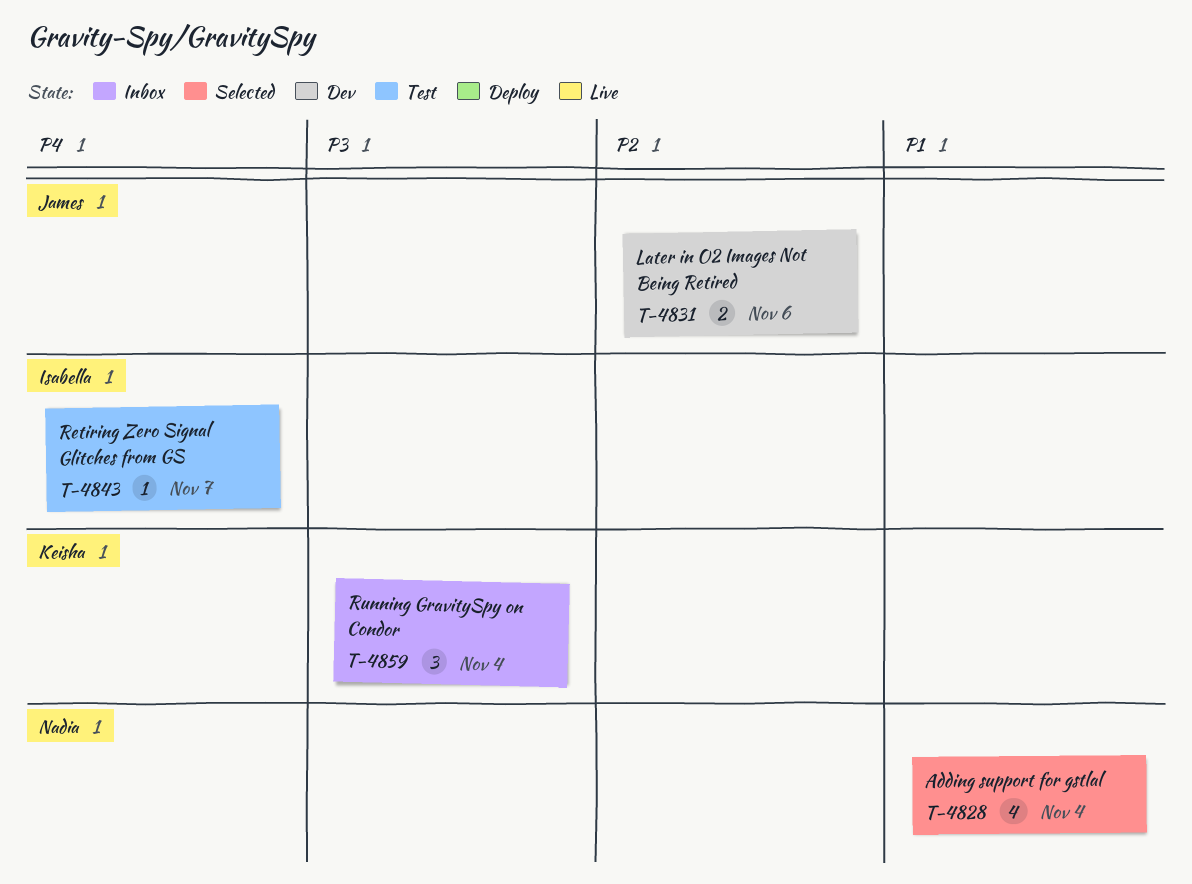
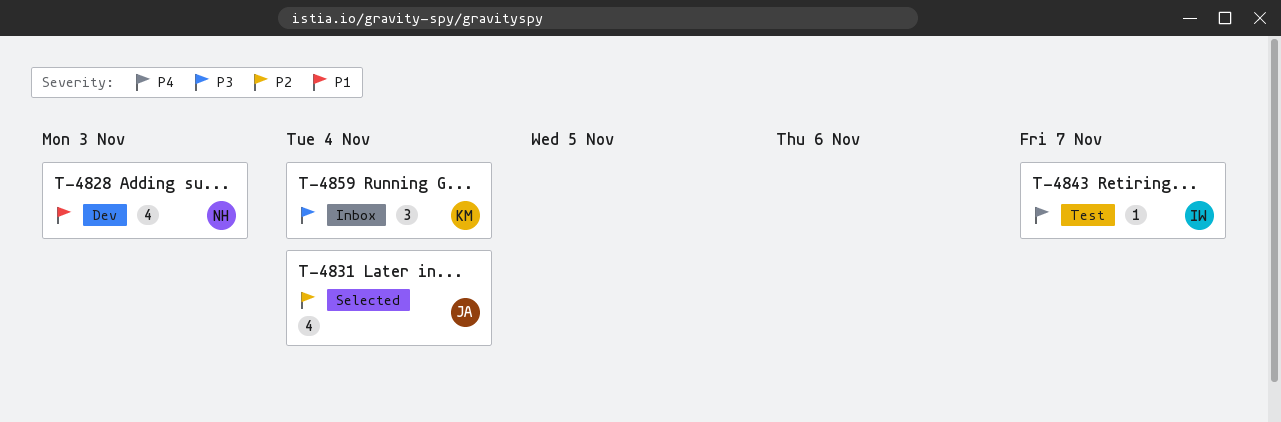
T-4828, status: Selected -> Dev
T-4828, due: Nov 4 -> Nov 3
T-4831, status: Dev -> Selected
T-4831, estimate: 2 -> 4
T-4831, due: Nov 6 -> Nov 4

